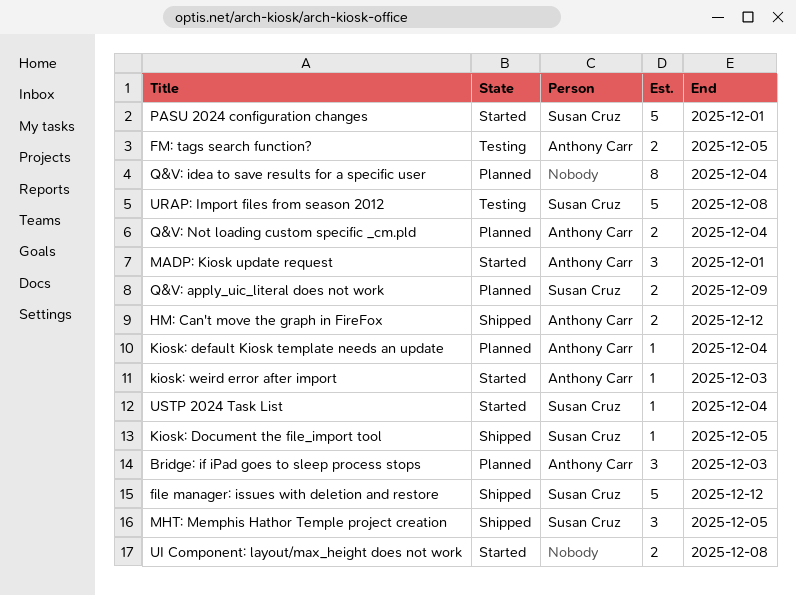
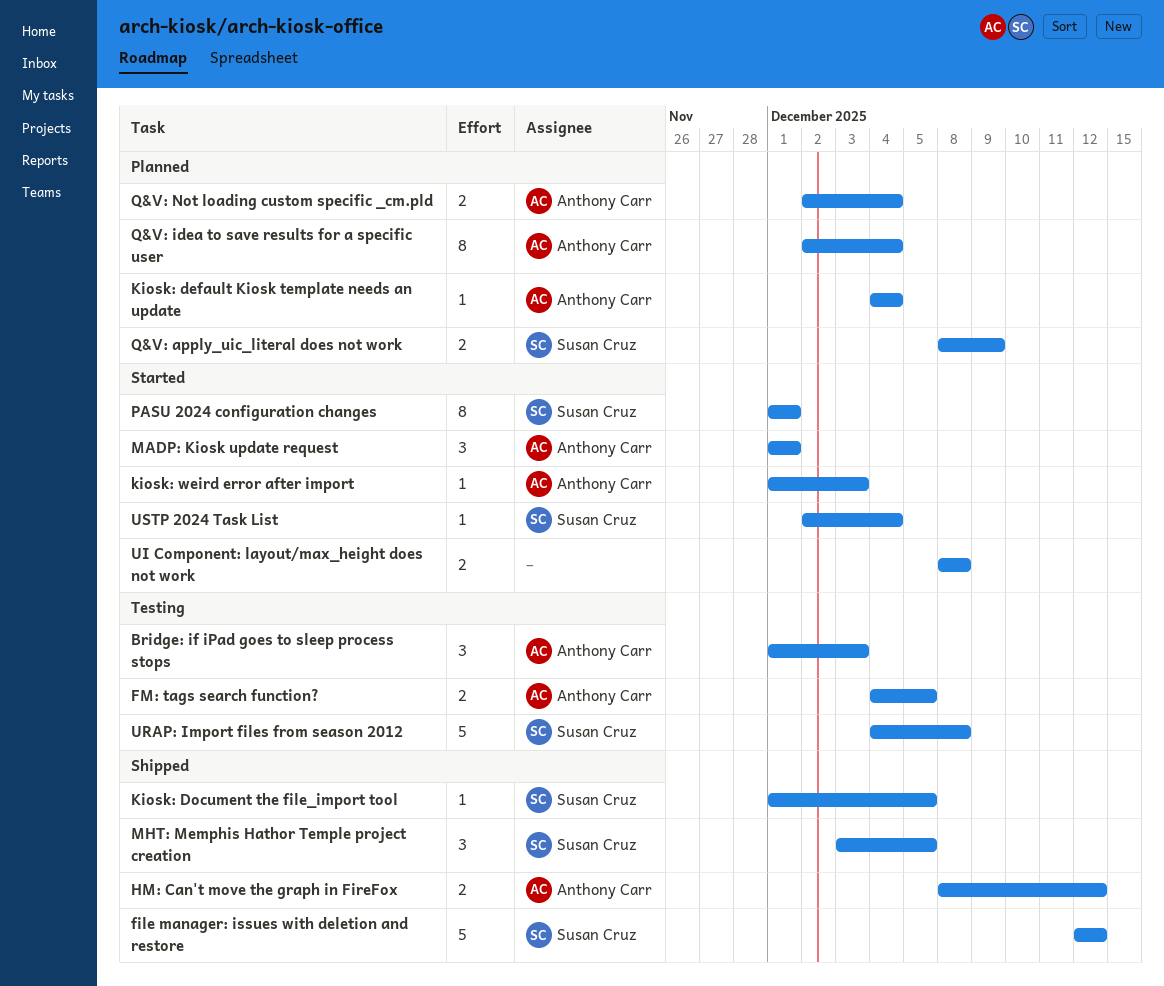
Bridge: if iPad goes to sleep process stops, status: Planned -> Testing
PASU 2024 configuration changes, estimate: 5 -> 8
Q&V: idea to save results for a specific user, owner: none -> Anthony Carr

